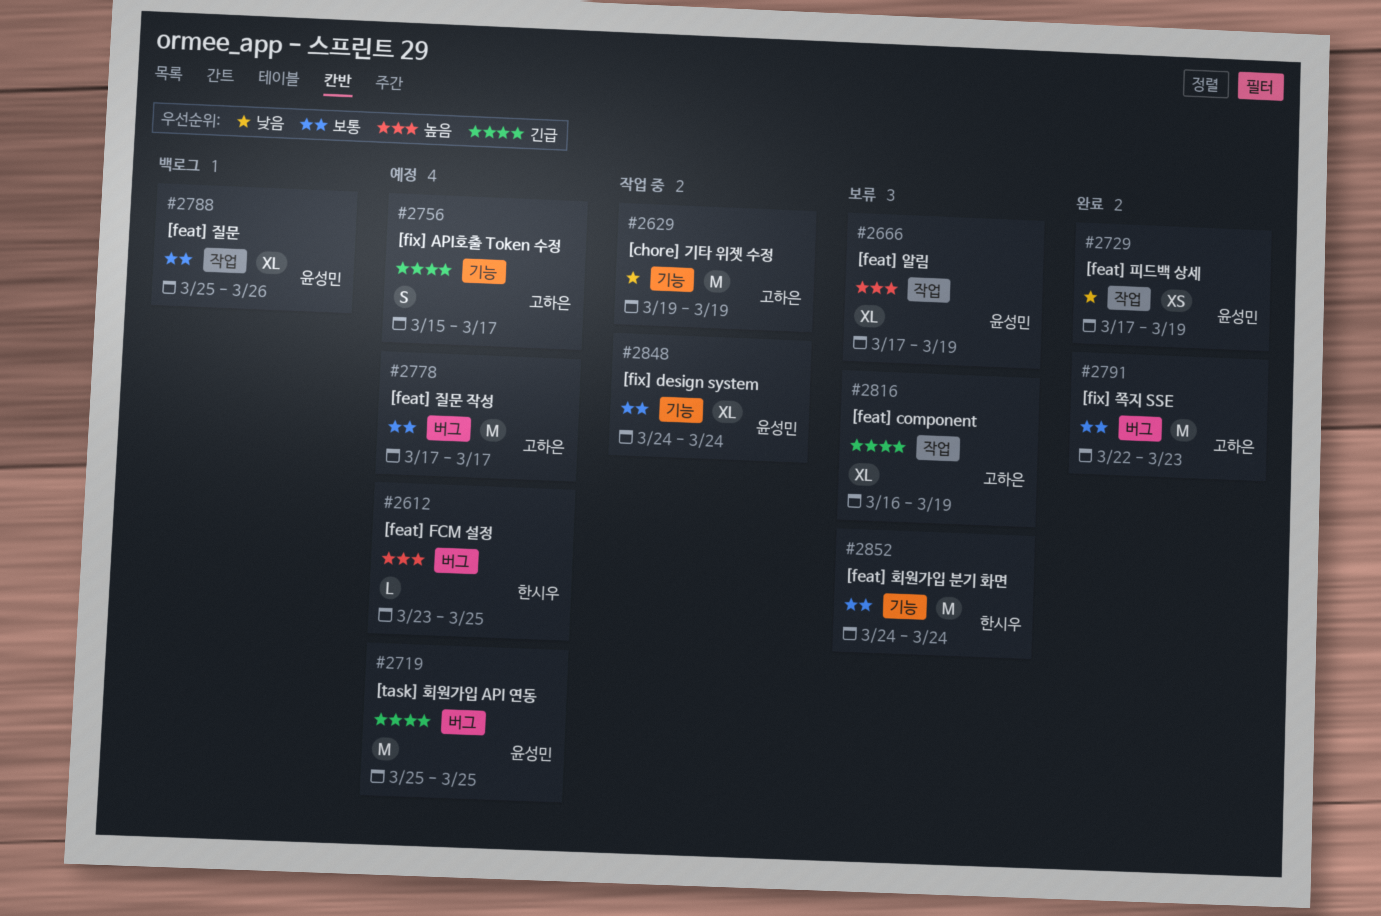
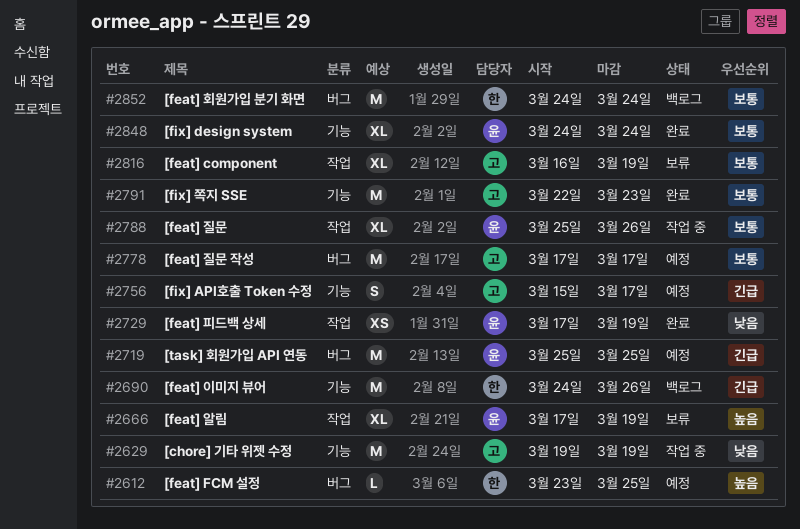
#2690: none -> present
#2788, status: 백로그 -> 작업 중
#2791, label: 버그 -> 기능
#2816, priority: 긴급 -> 보통
#2848, status: 작업 중 -> 완료
#2852, status: 보류 -> 백로그
#2852, label: 기능 -> 버그

